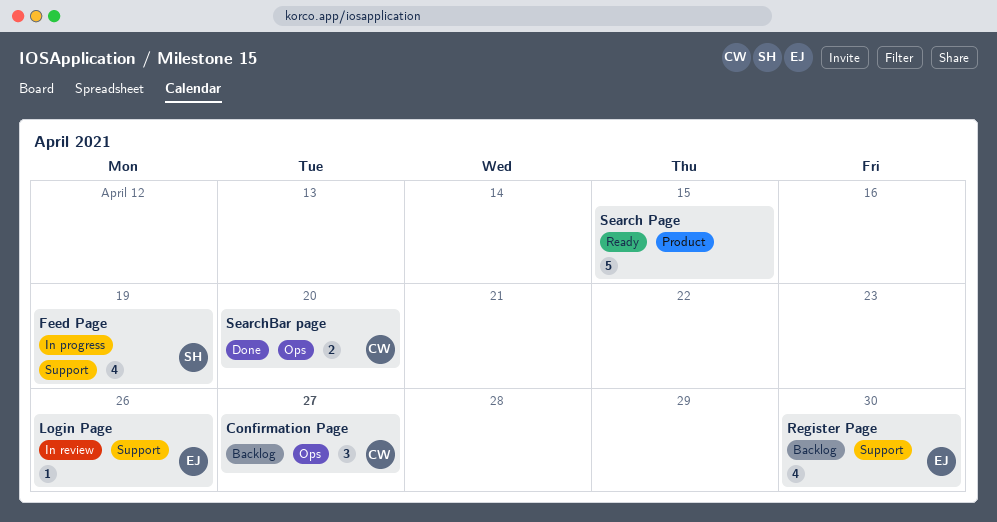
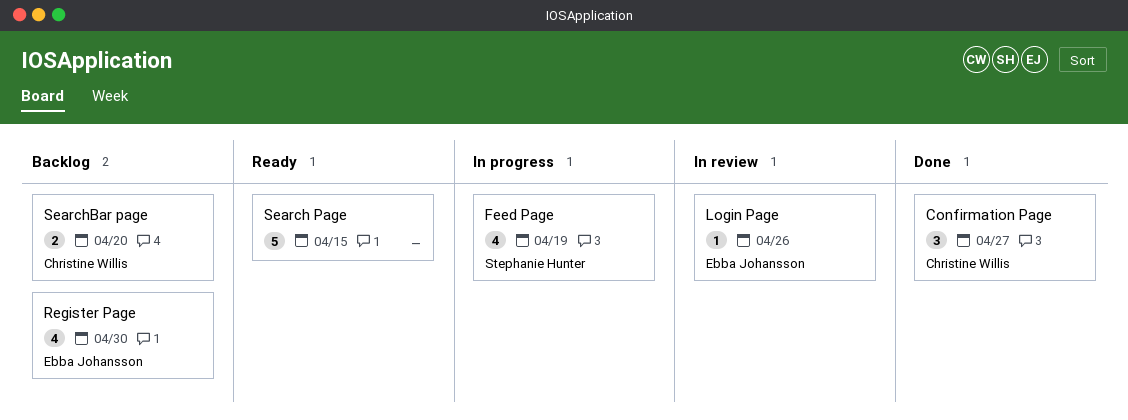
Confirmation Page, status: Backlog -> Done
SearchBar page, status: Done -> Backlog

